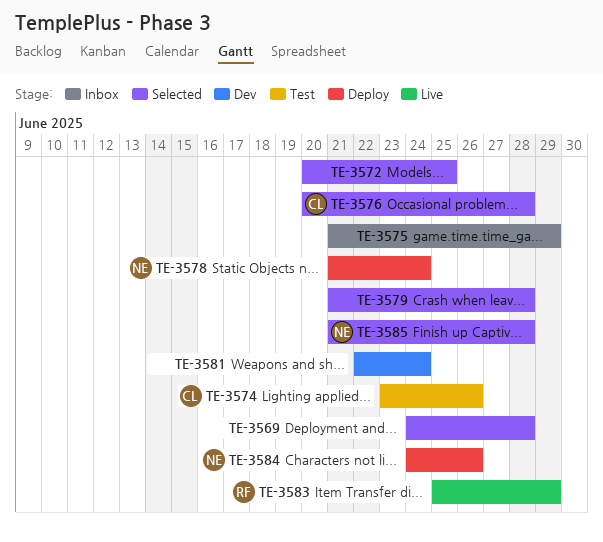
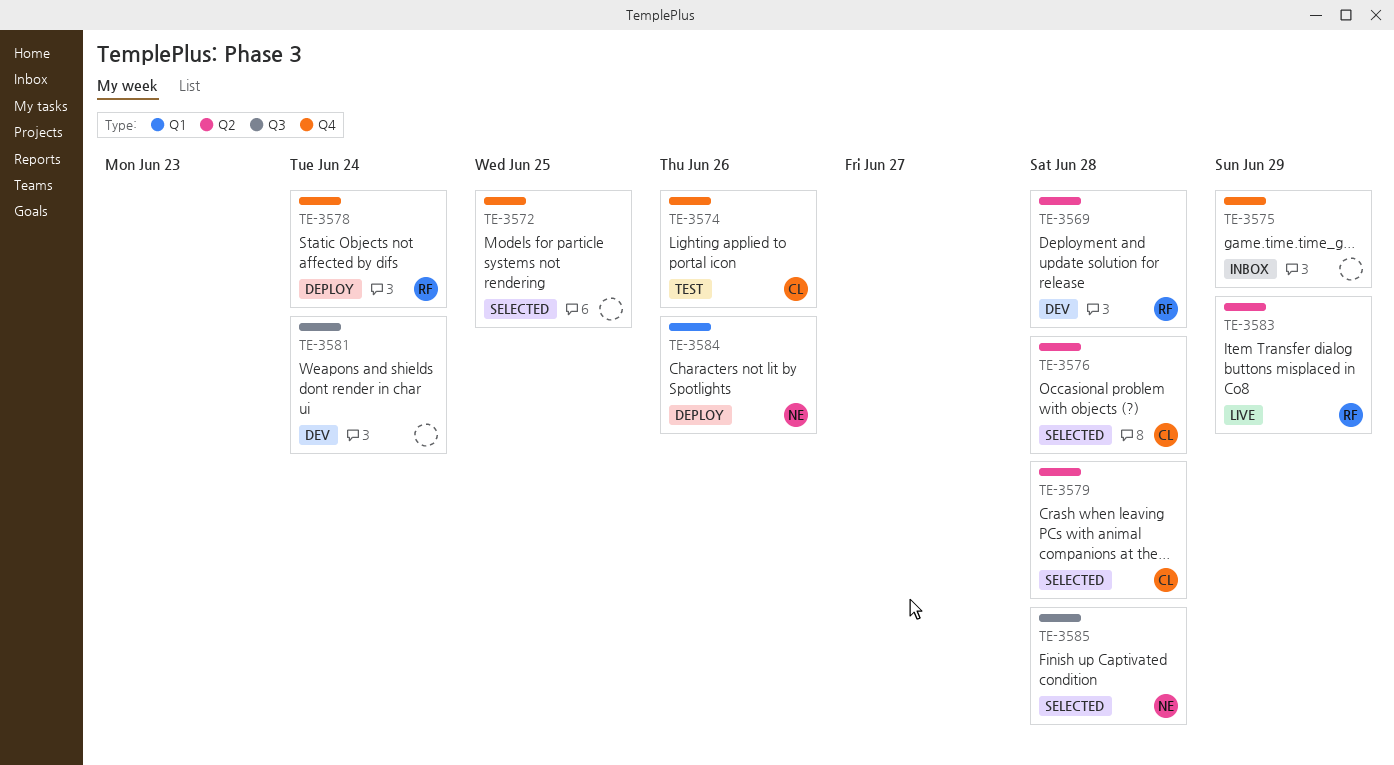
TE-3569, status: Selected -> Dev
TE-3569, owner: none -> RF
TE-3578, owner: NE -> RF
TE-3579, owner: none -> CL

